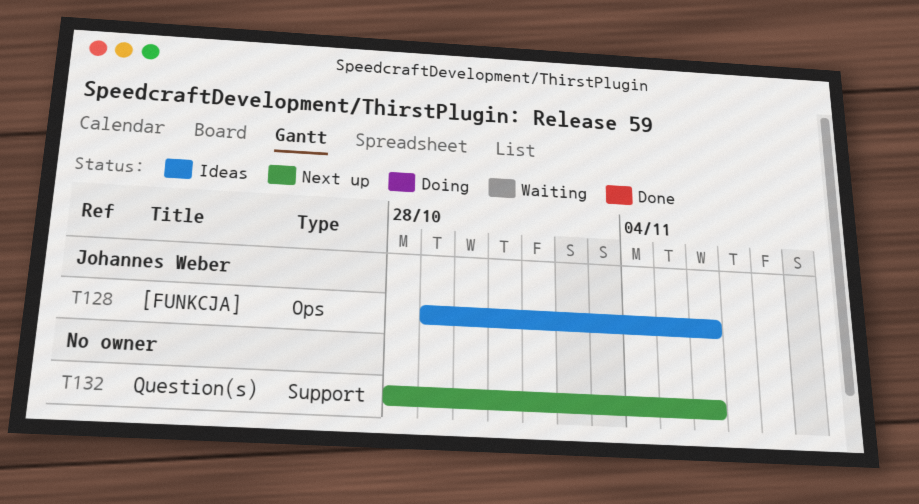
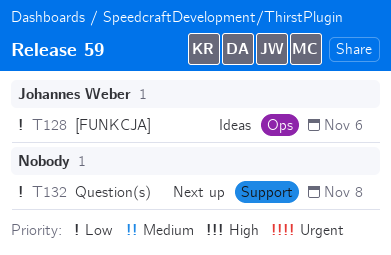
T132, due: Nov 6 -> Nov 8

